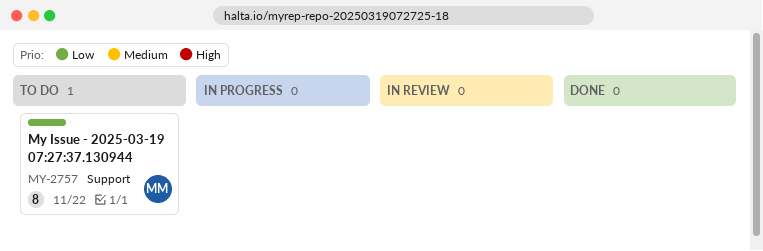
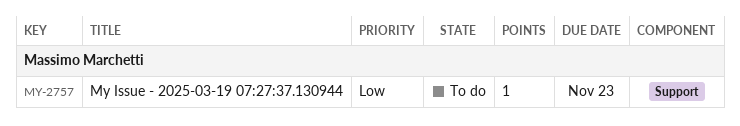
MY-2757, estimate: 8 -> 1
MY-2757, due: Nov 22 -> Nov 23

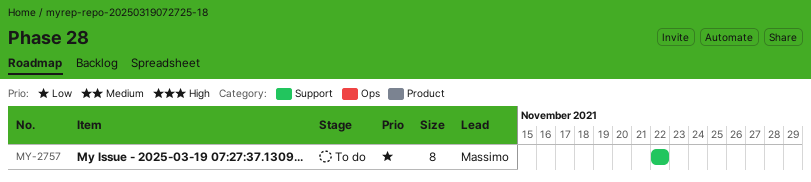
MY-2757, estimate: 1 -> 8
MY-2757, due: Nov 23 -> Nov 22

